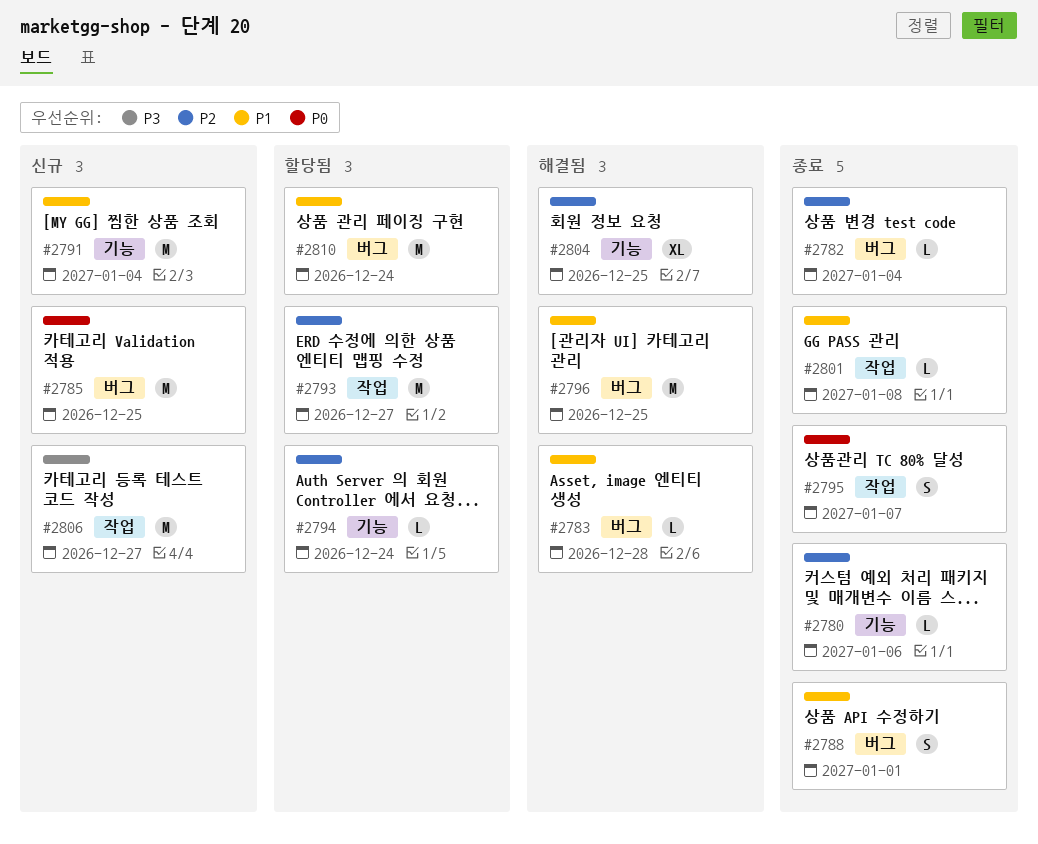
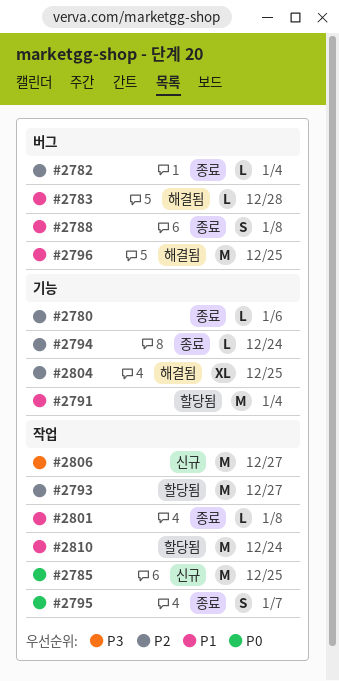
#2785, label: 버그 -> 작업
#2788, due: Jan 1 -> Jan 8
#2791, status: 신규 -> 할당됨
#2794, status: 할당됨 -> 종료
#2810, label: 버그 -> 작업

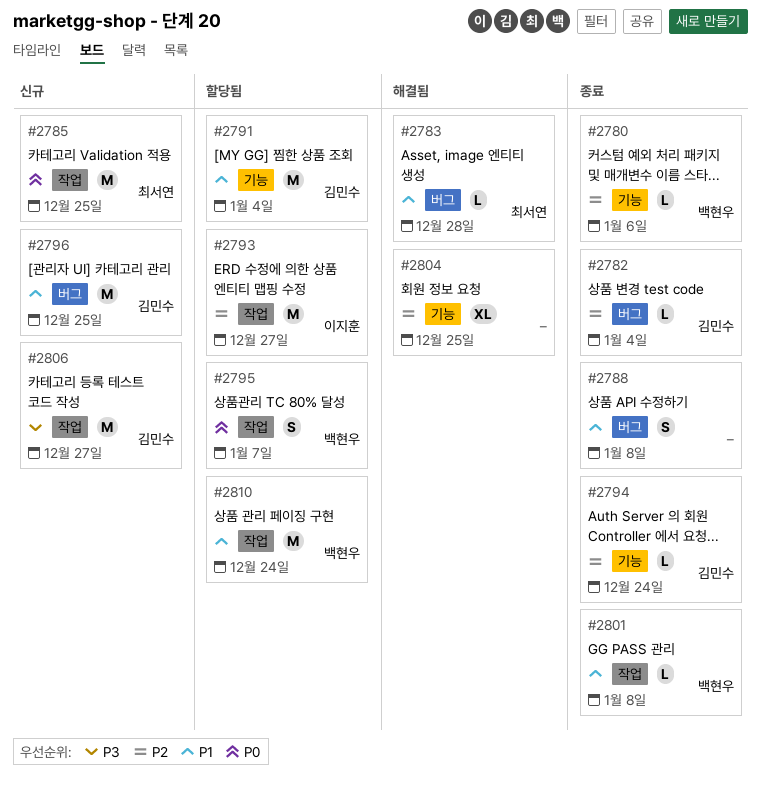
#2795, status: 종료 -> 할당됨
#2796, status: 해결됨 -> 신규

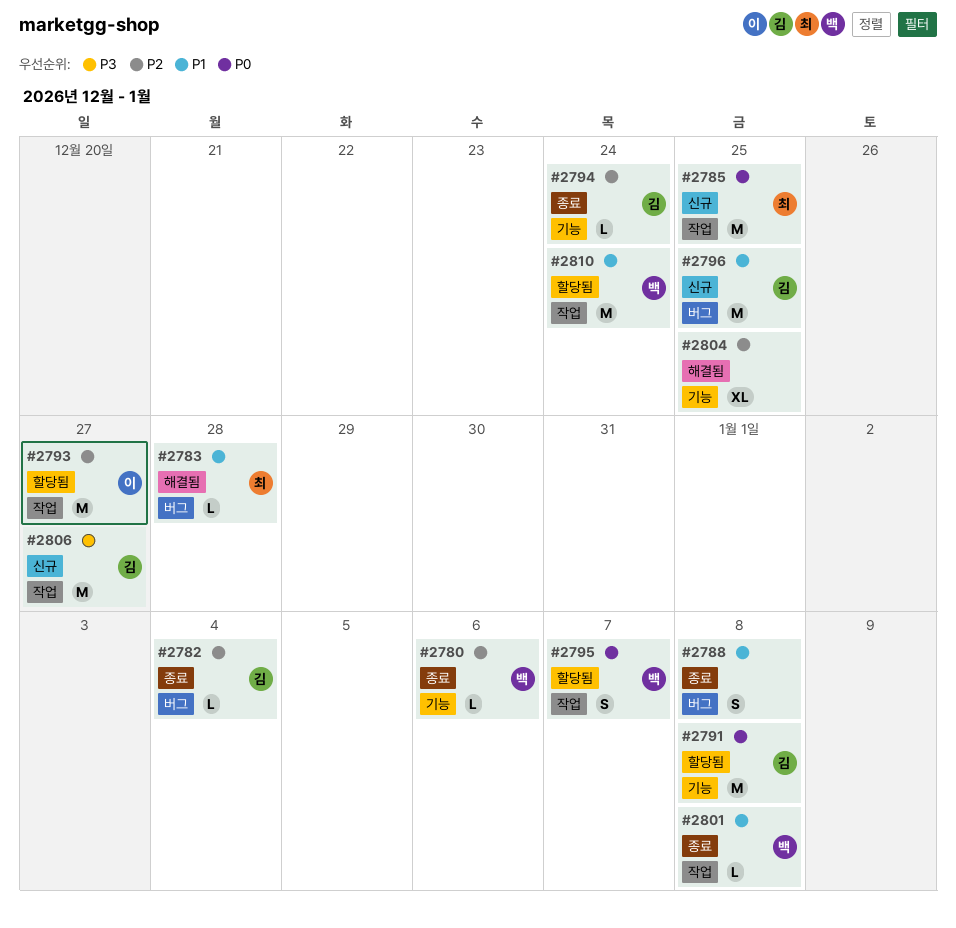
#2791, priority: P1 -> P0
#2791, due: Jan 4 -> Jan 8

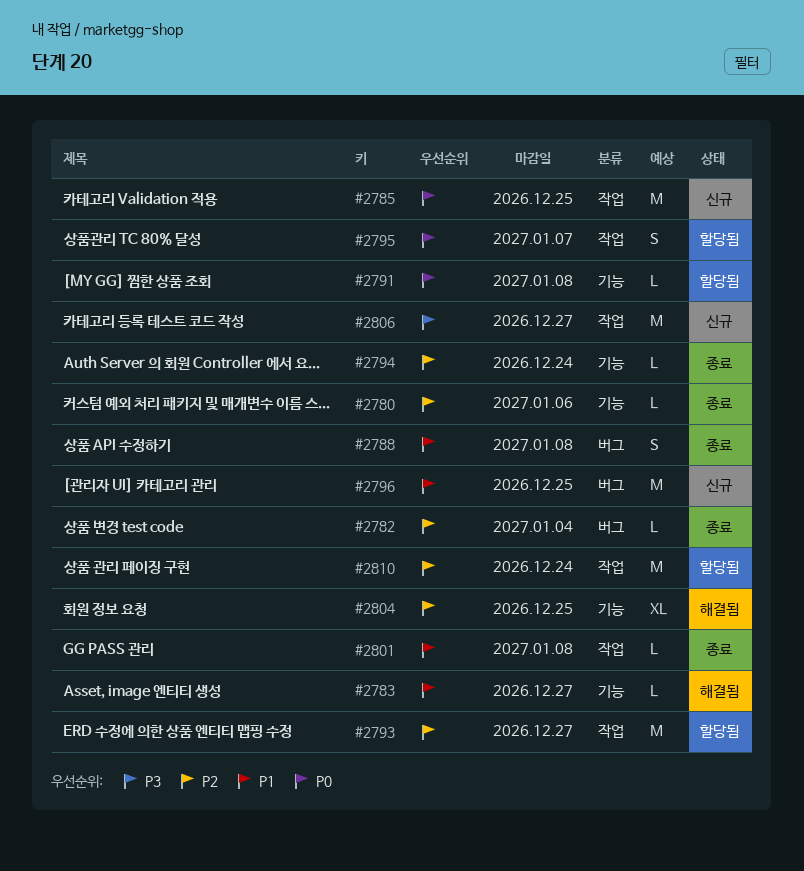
#2783, label: 버그 -> 기능
#2783, due: Dec 28 -> Dec 27
#2791, estimate: M -> L
#2810, priority: P1 -> P2

